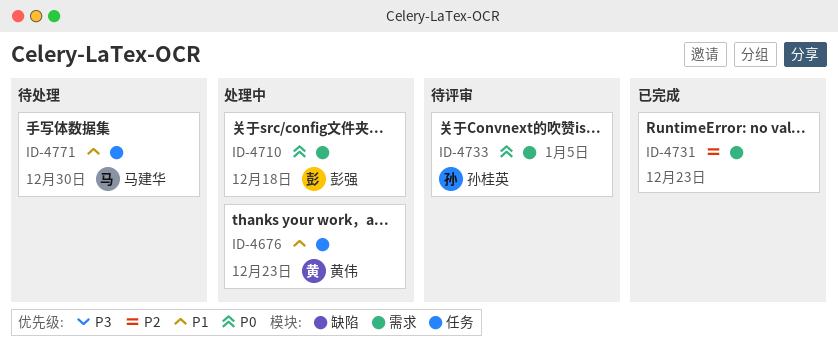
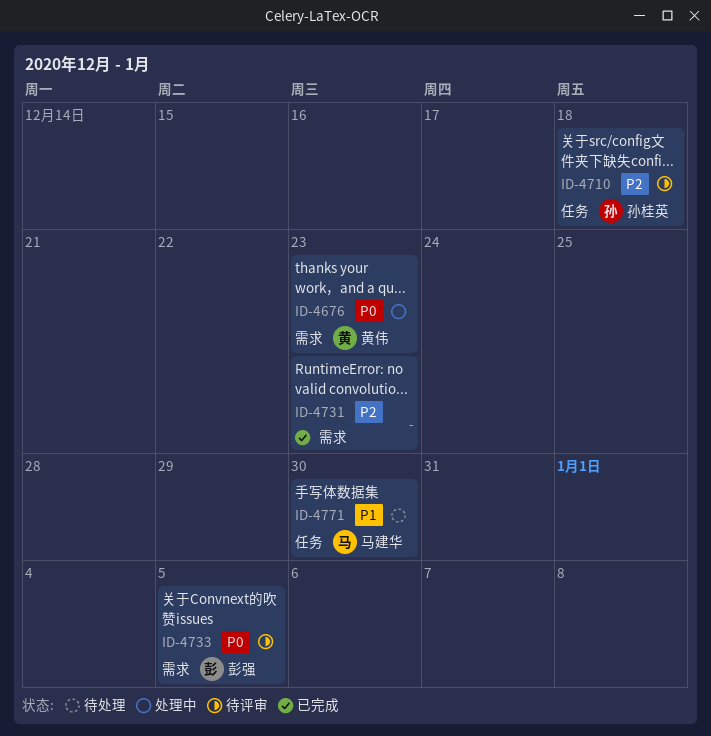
ID-4676, priority: P1 -> P0
ID-4676, label: 任务 -> 需求
ID-4710, status: 处理中 -> 待评审
ID-4710, owner: 彭强 -> 孙桂英
ID-4710, priority: P0 -> P2
ID-4710, label: 需求 -> 任务
ID-4733, owner: 孙桂英 -> 彭强

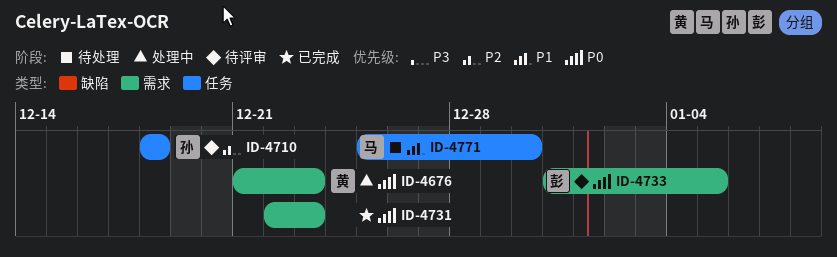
ID-4731, priority: P2 -> P0

